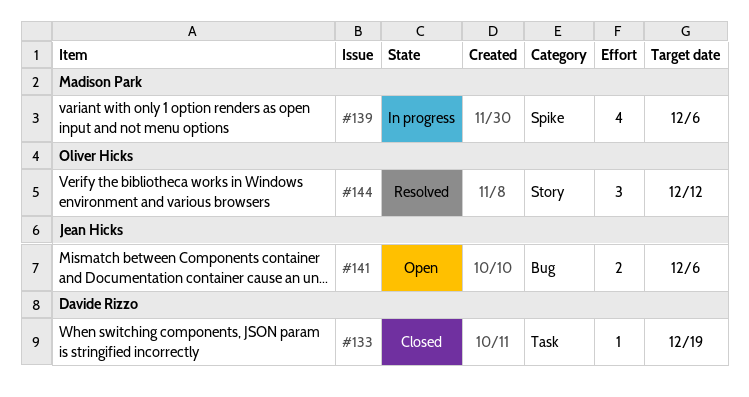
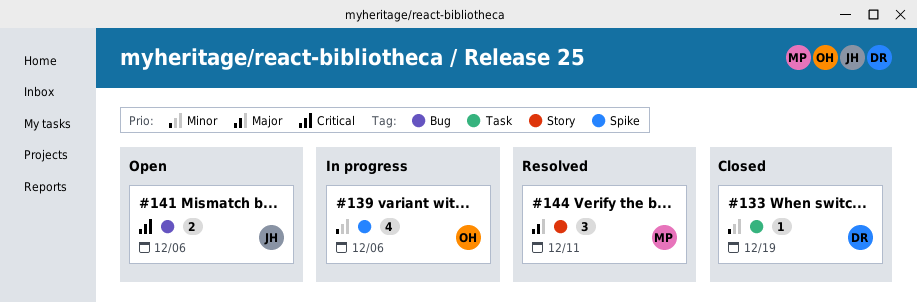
#139, owner: Madison Park -> Oliver Hicks
#144, owner: Oliver Hicks -> Madison Park
#144, due: Dec 12 -> Dec 11

